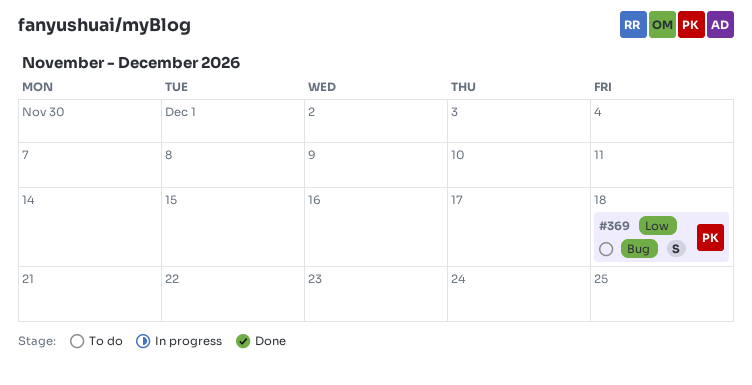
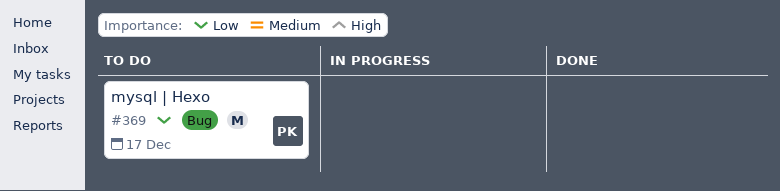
#369, estimate: S -> M
#369, due: Dec 18 -> Dec 17

